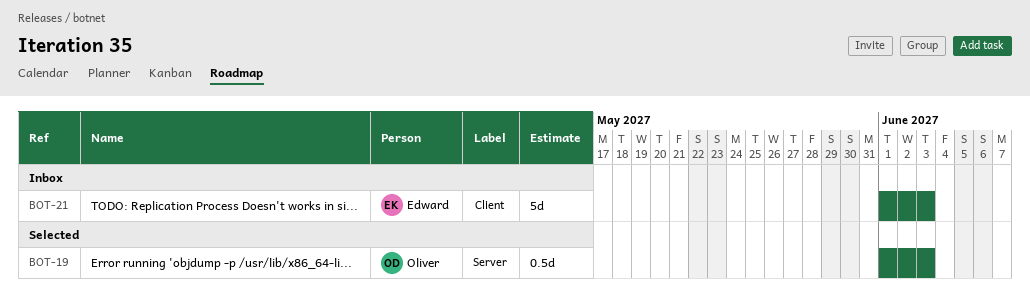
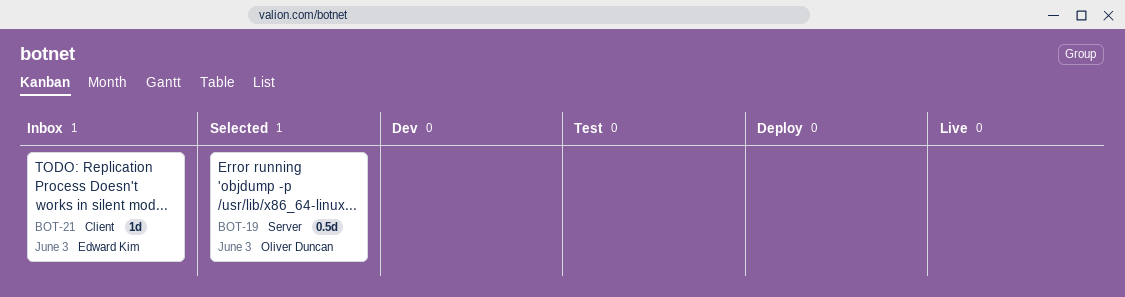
BOT-21, estimate: 5d -> 1d

